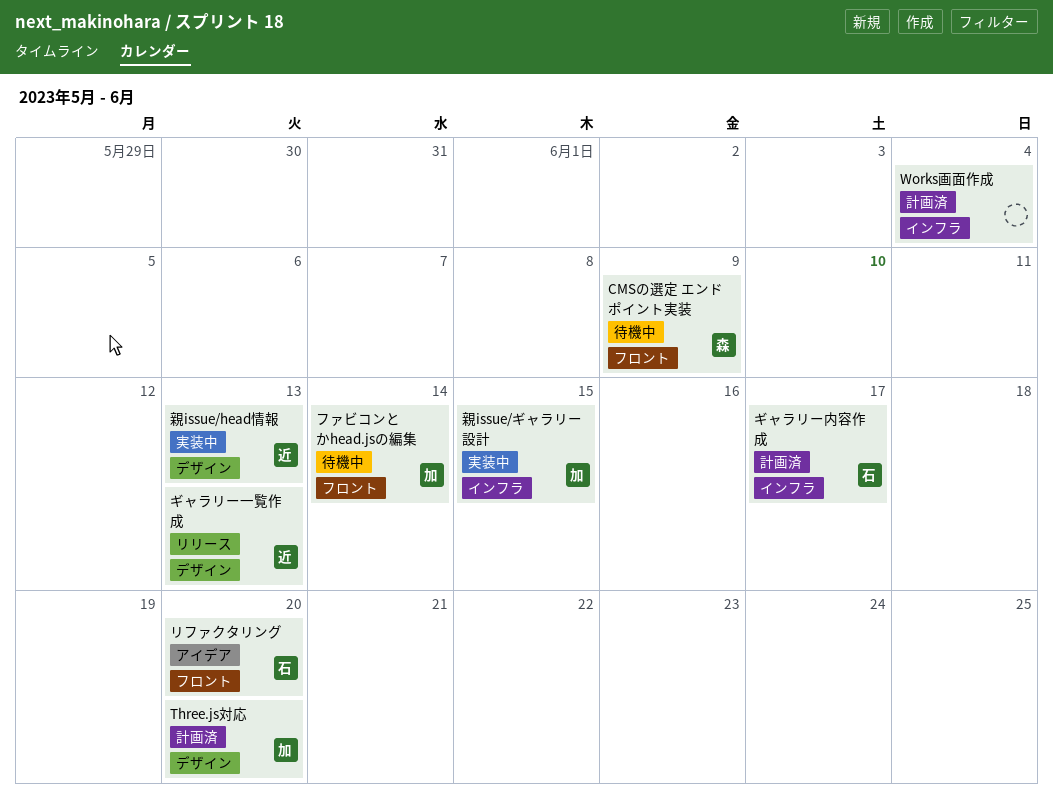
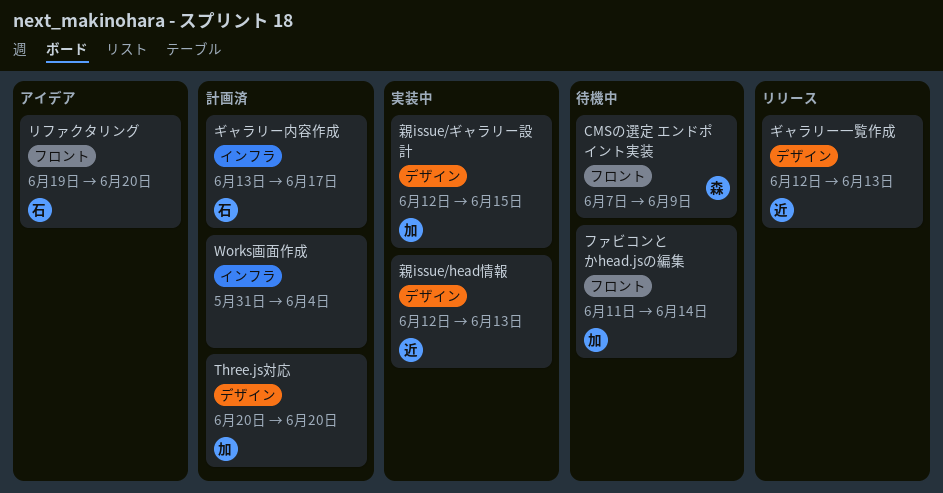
親issue/ギャラリー設計, label: インフラ -> デザイン

